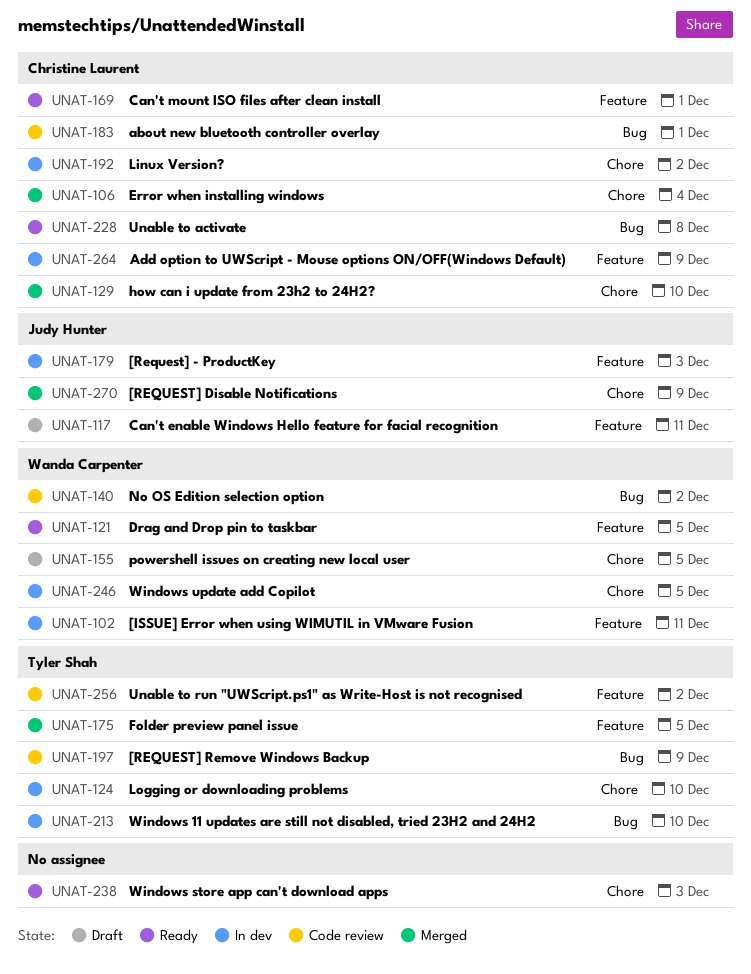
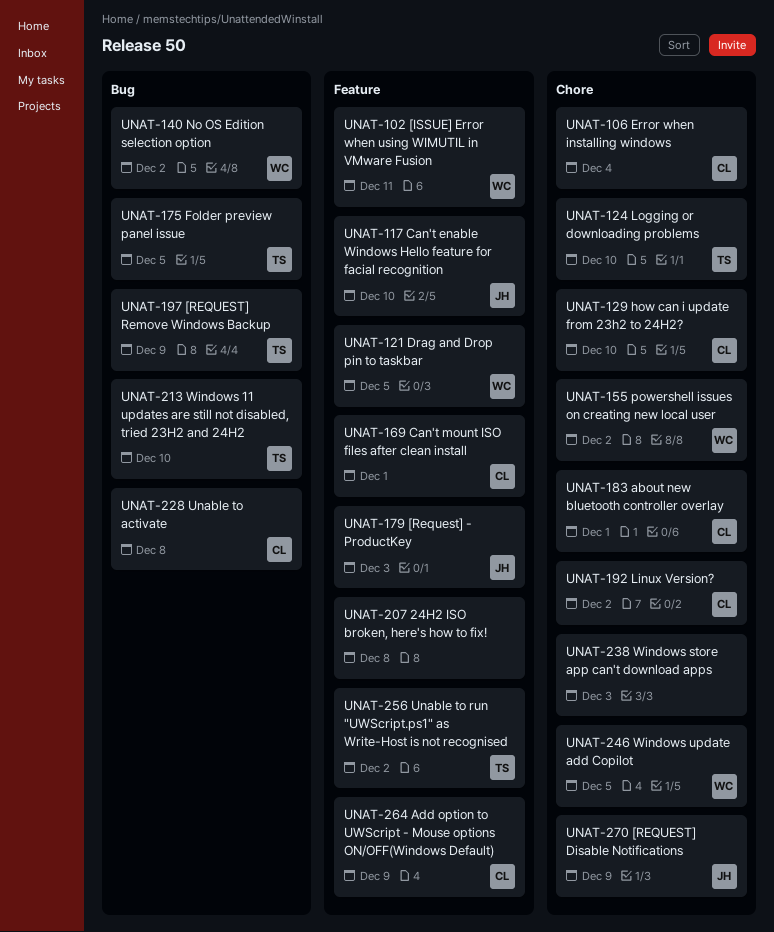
UNAT-117, due: Dec 11 -> Dec 10
UNAT-155, due: Dec 5 -> Dec 2
UNAT-175, label: Feature -> Bug
UNAT-183, label: Bug -> Chore
UNAT-207: none -> present

